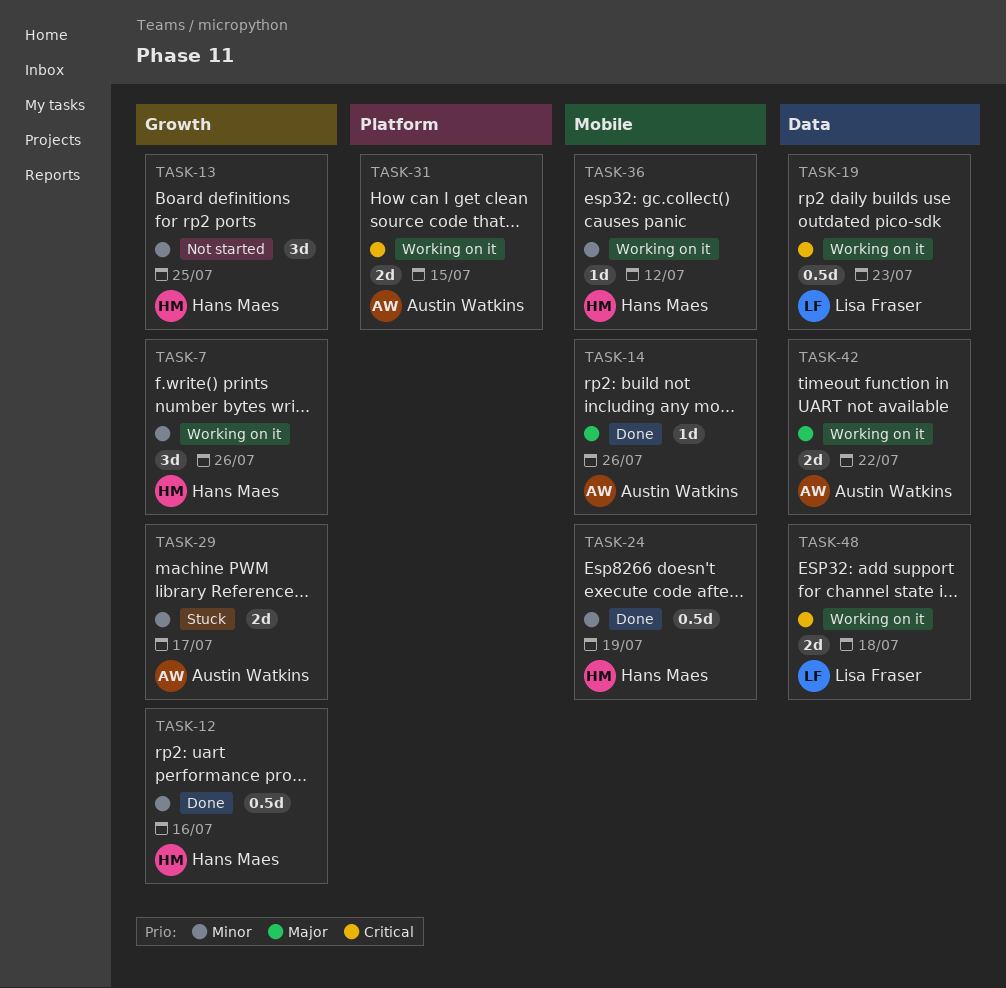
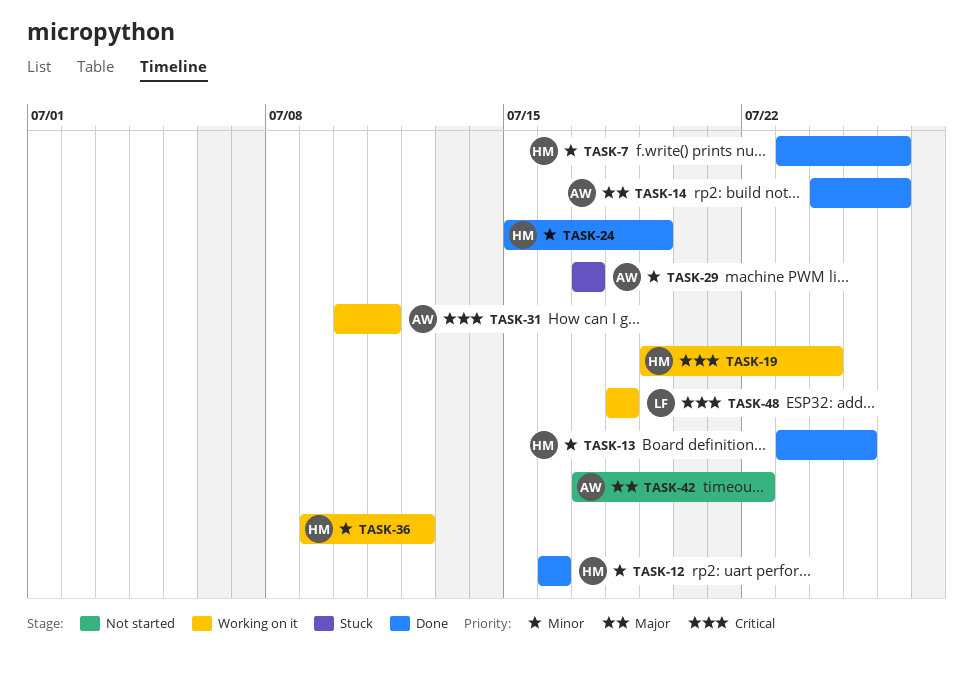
TASK-7, status: Working on it -> Done
TASK-13, status: Not started -> Done
TASK-19, owner: Lisa Fraser -> Hans Maes
TASK-19, due: Jul 23 -> Jul 24
TASK-31, due: Jul 15 -> Jul 11
TASK-42, status: Working on it -> Not started

